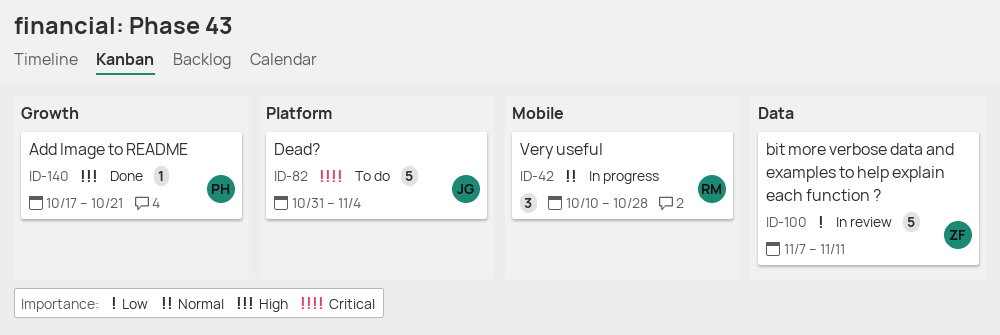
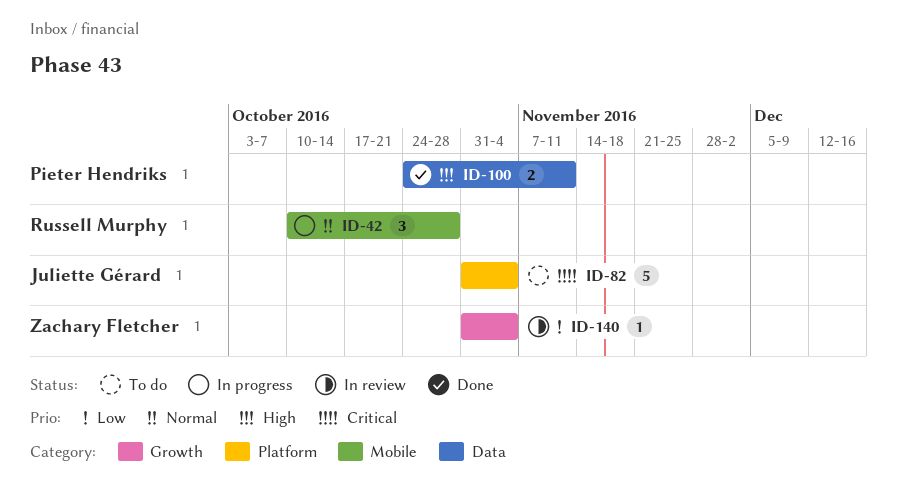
ID-100, status: In review -> Done
ID-100, owner: Zachary Fletcher -> Pieter Hendriks
ID-100, priority: Low -> High
ID-100, estimate: 5 -> 2
ID-100, start: Nov 7 -> Oct 24
ID-140, status: Done -> In review
ID-140, owner: Pieter Hendriks -> Zachary Fletcher
ID-140, priority: High -> Low
ID-140, start: Oct 17 -> Oct 31
ID-140, due: Oct 21 -> Nov 4

